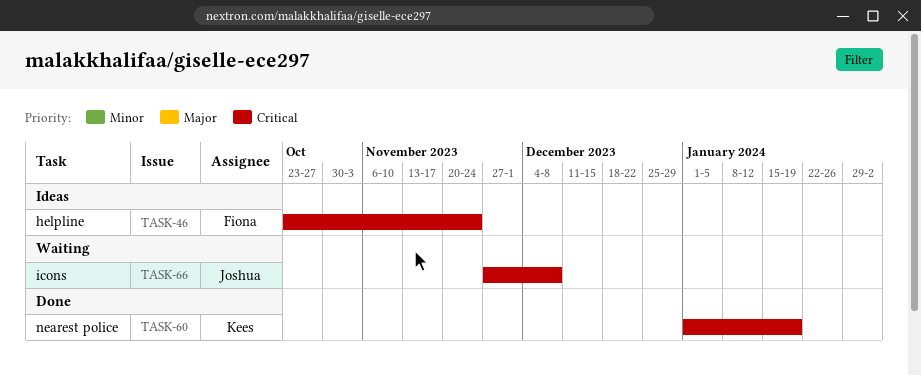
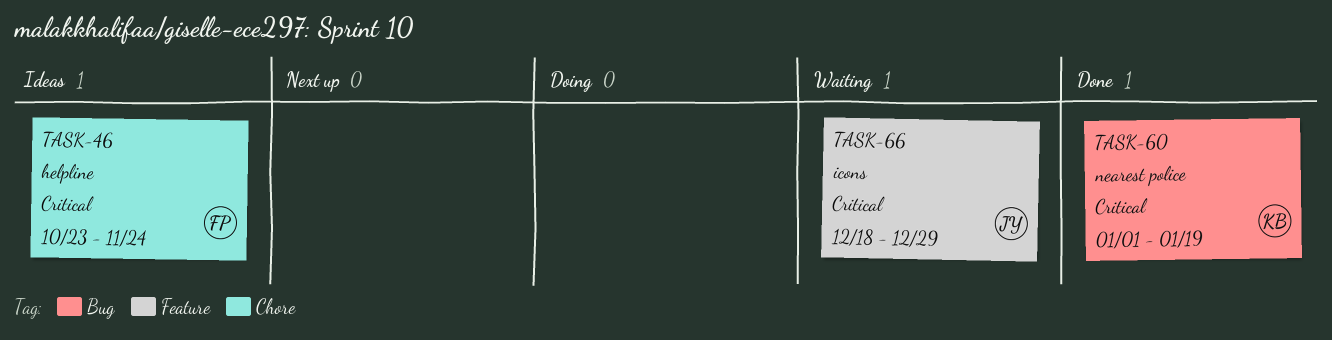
TASK-66, start: Nov 27 -> Dec 18
TASK-66, due: Dec 8 -> Dec 29

